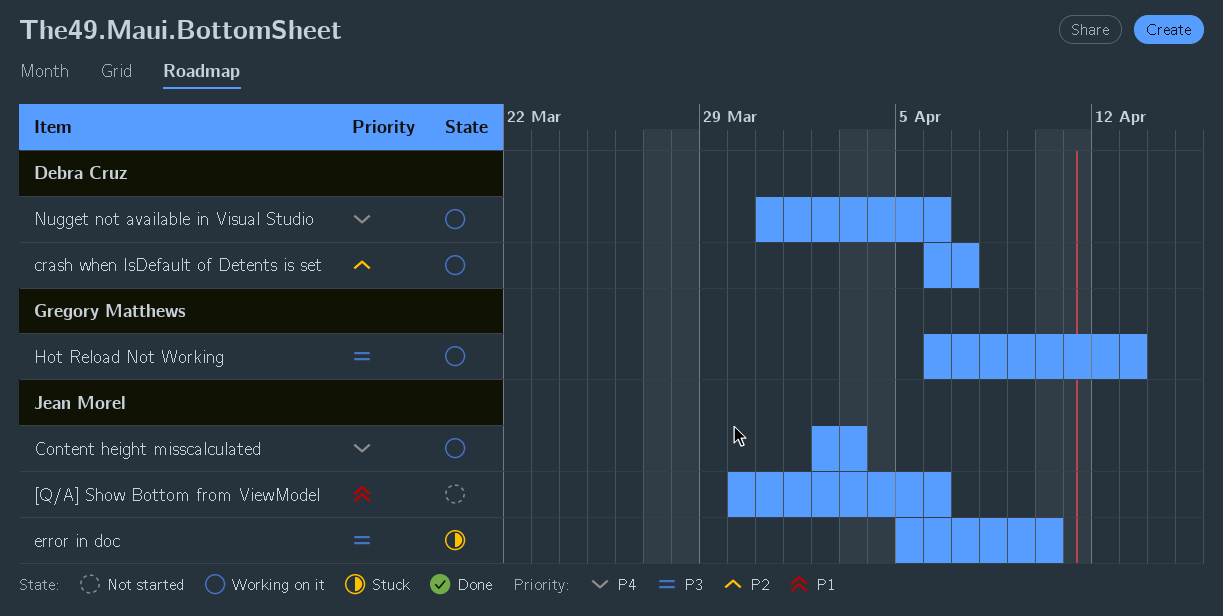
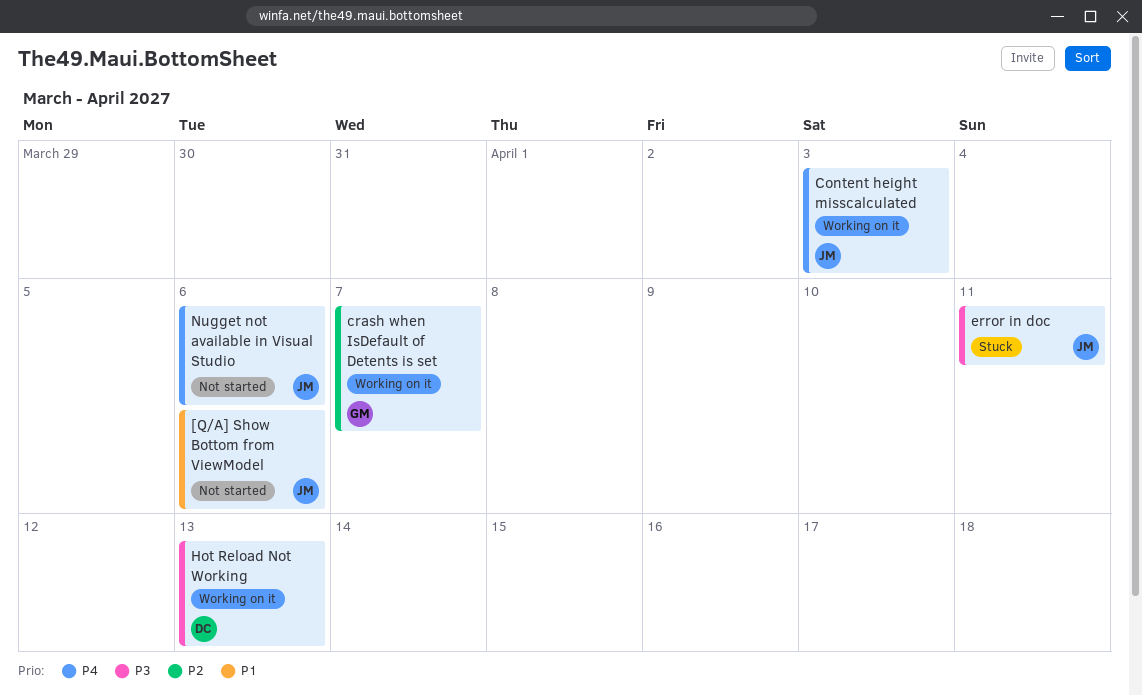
crash when IsDefault of Detents is set, owner: Debra Cruz -> Gregory Matthews
error in doc, due: Apr 10 -> Apr 11
Hot Reload Not Working, owner: Gregory Matthews -> Debra Cruz
Nugget not available in Visual Studio, status: Working on it -> Not started
Nugget not available in Visual Studio, owner: Debra Cruz -> Jean Morel

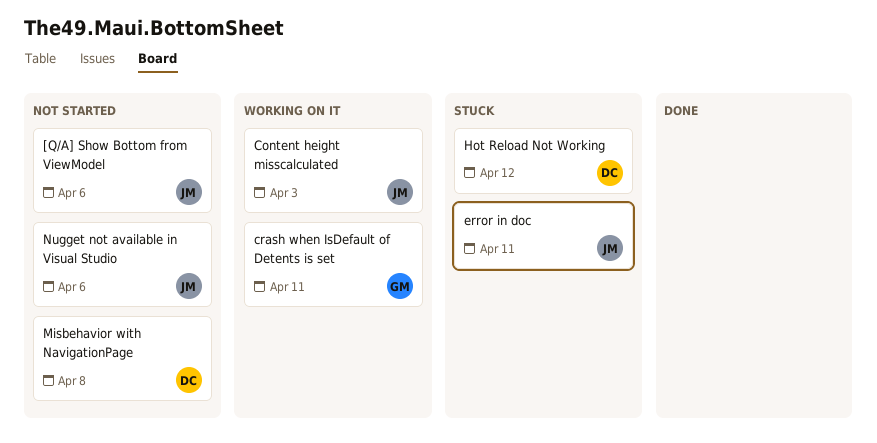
crash when IsDefault of Detents is set, due: Apr 7 -> Apr 11
Hot Reload Not Working, status: Working on it -> Stuck
Hot Reload Not Working, due: Apr 13 -> Apr 12
Misbehavior with NavigationPage: none -> present

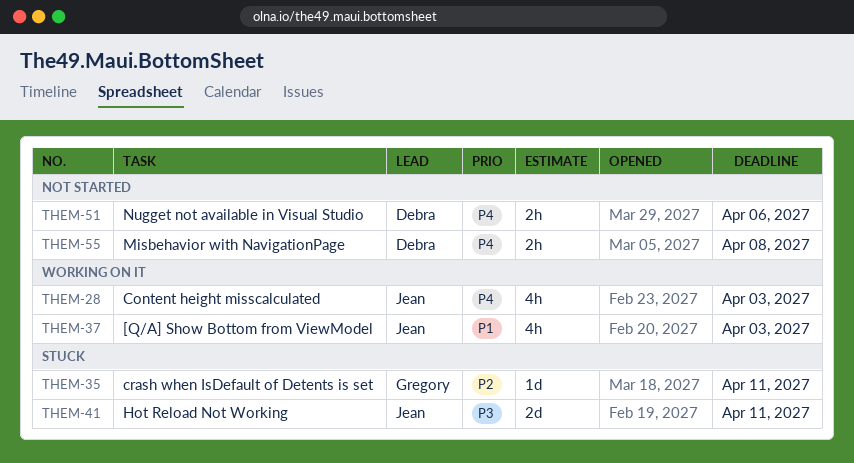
[Q/A] Show Bottom from ViewModel, status: Not started -> Working on it
[Q/A] Show Bottom from ViewModel, due: Apr 6 -> Apr 3
crash when IsDefault of Detents is set, status: Working on it -> Stuck
error in doc: present -> none
Hot Reload Not Working, owner: Debra -> Jean
Hot Reload Not Working, due: Apr 12 -> Apr 11
Nugget not available in Visual Studio, owner: Jean -> Debra

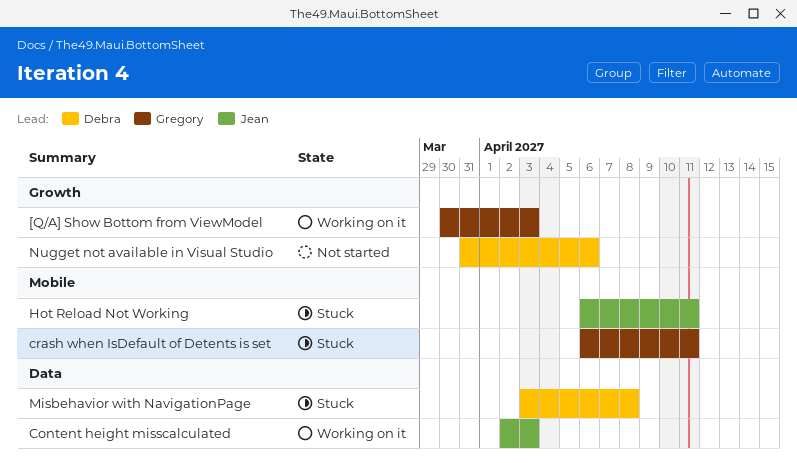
[Q/A] Show Bottom from ViewModel, owner: Jean -> Gregory
Misbehavior with NavigationPage, status: Not started -> Stuck

